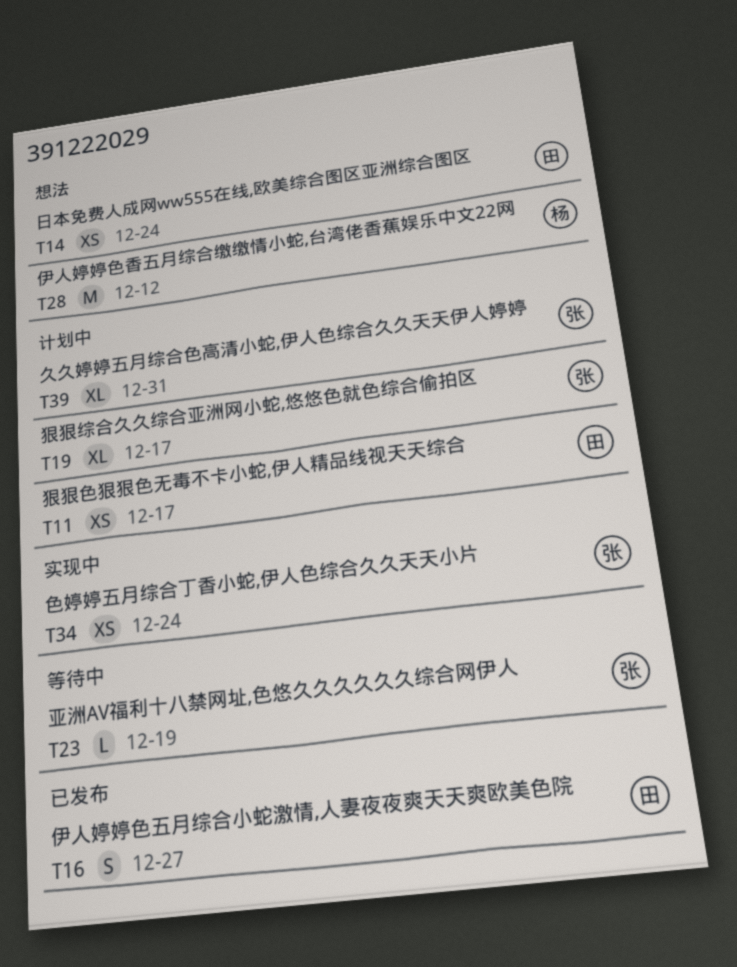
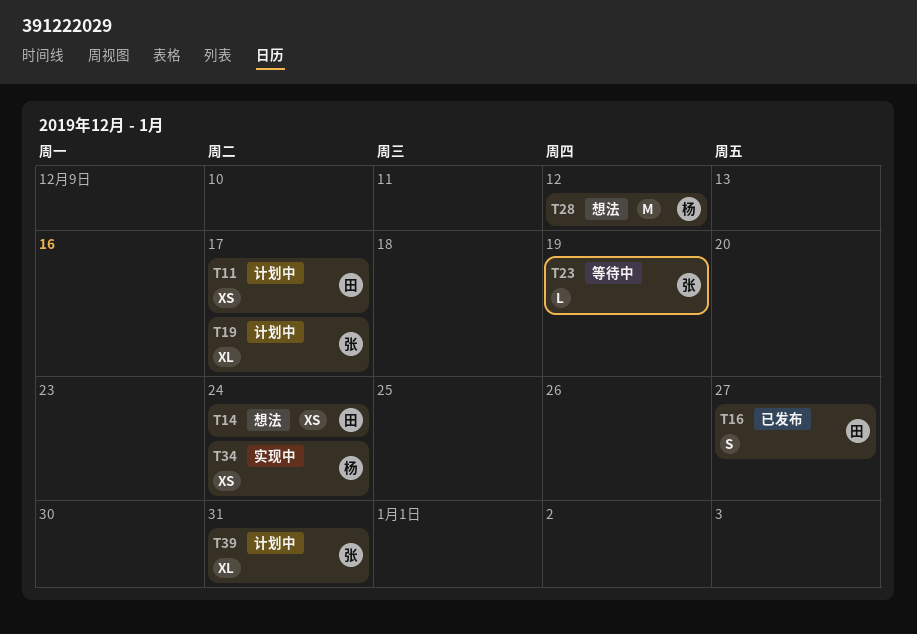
T34, owner: 张 -> 杨

